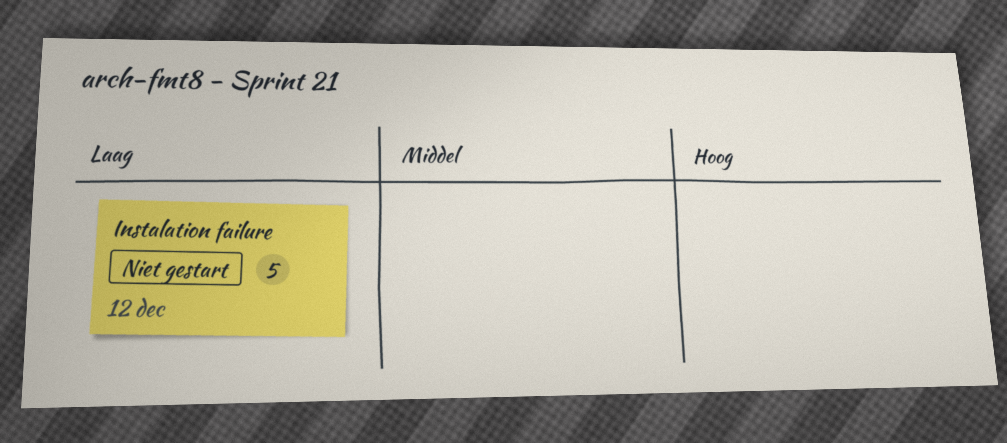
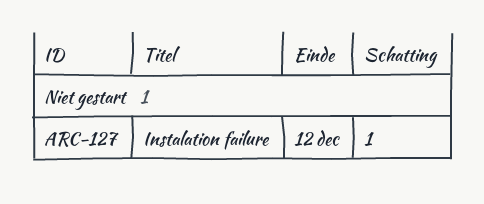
Instalation failure, estimate: 5 -> 1

